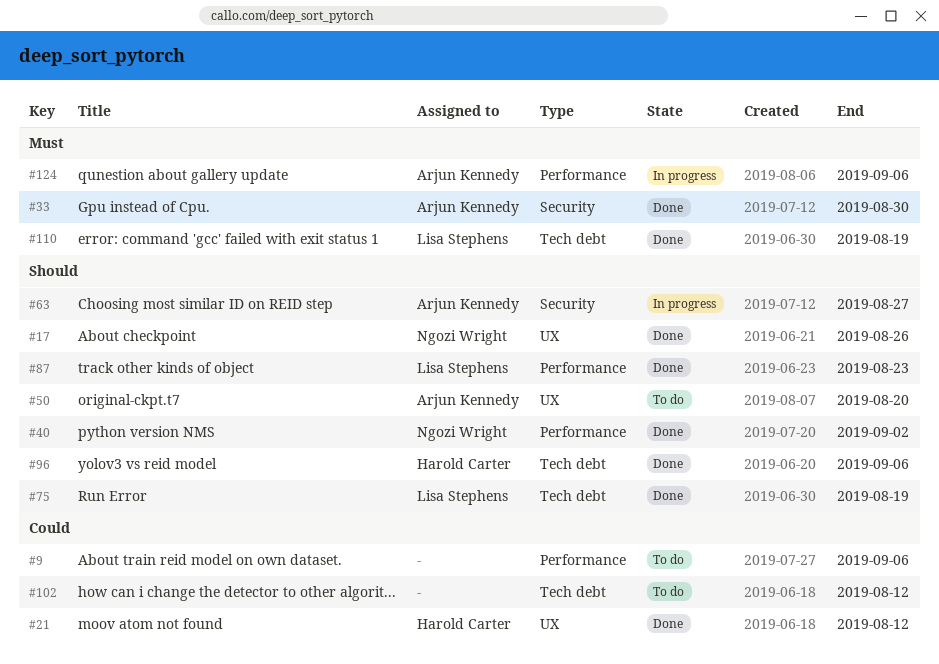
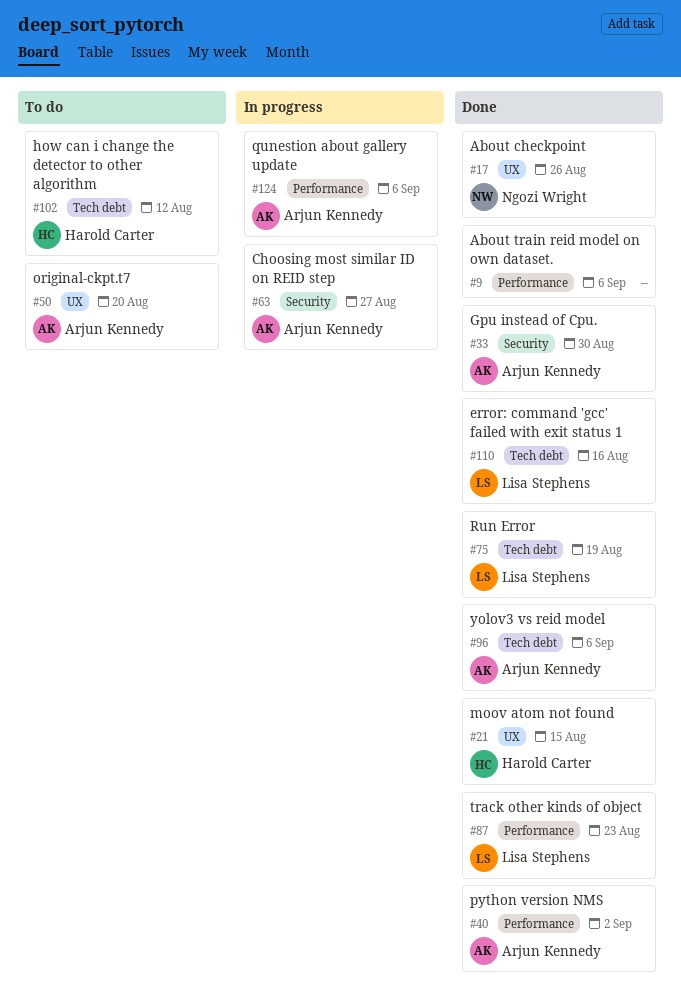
#9, status: To do -> Done
#21, due: Aug 12 -> Aug 15
#40, owner: Ngozi Wright -> Arjun Kennedy
#96, owner: Harold Carter -> Arjun Kennedy
#102, owner: none -> Harold Carter
#110, due: Aug 19 -> Aug 16

